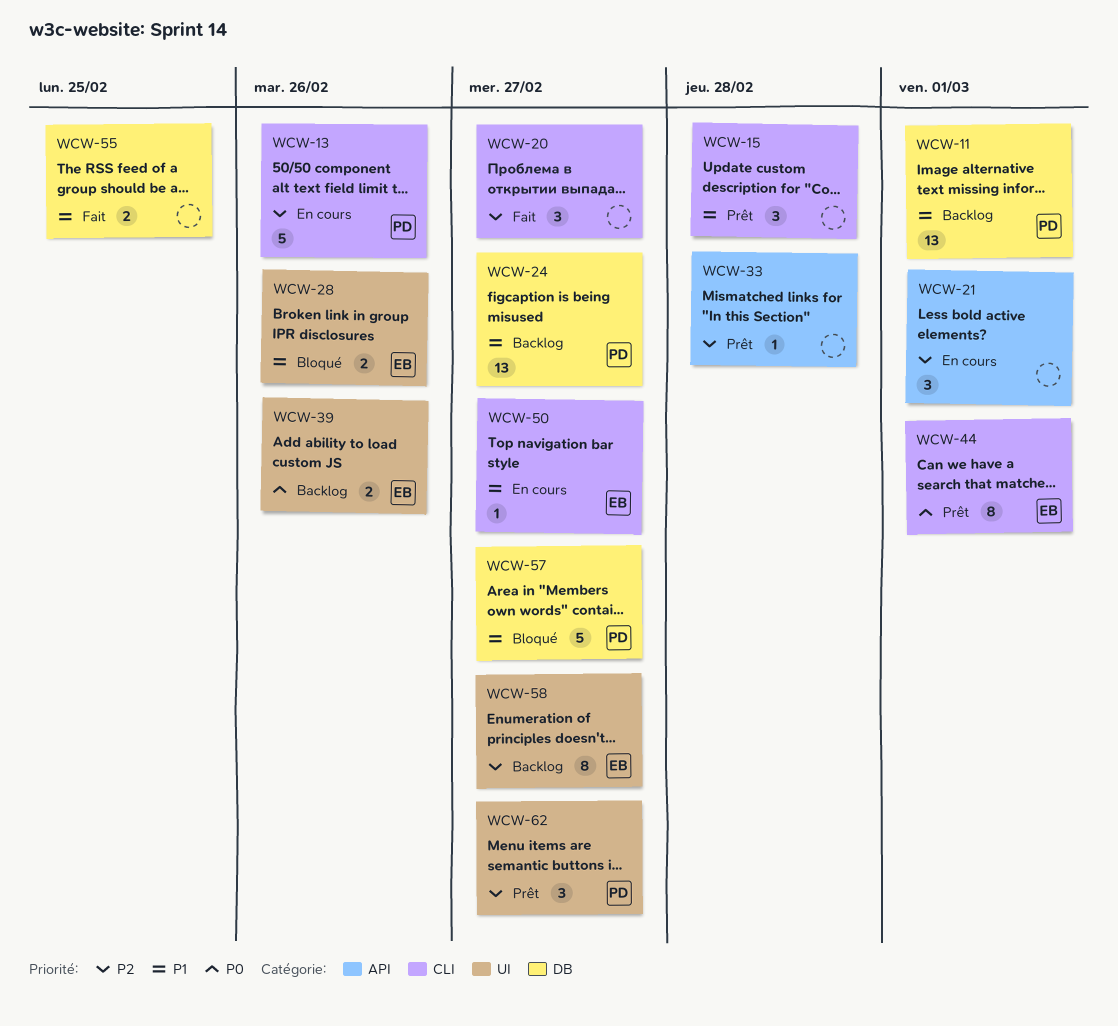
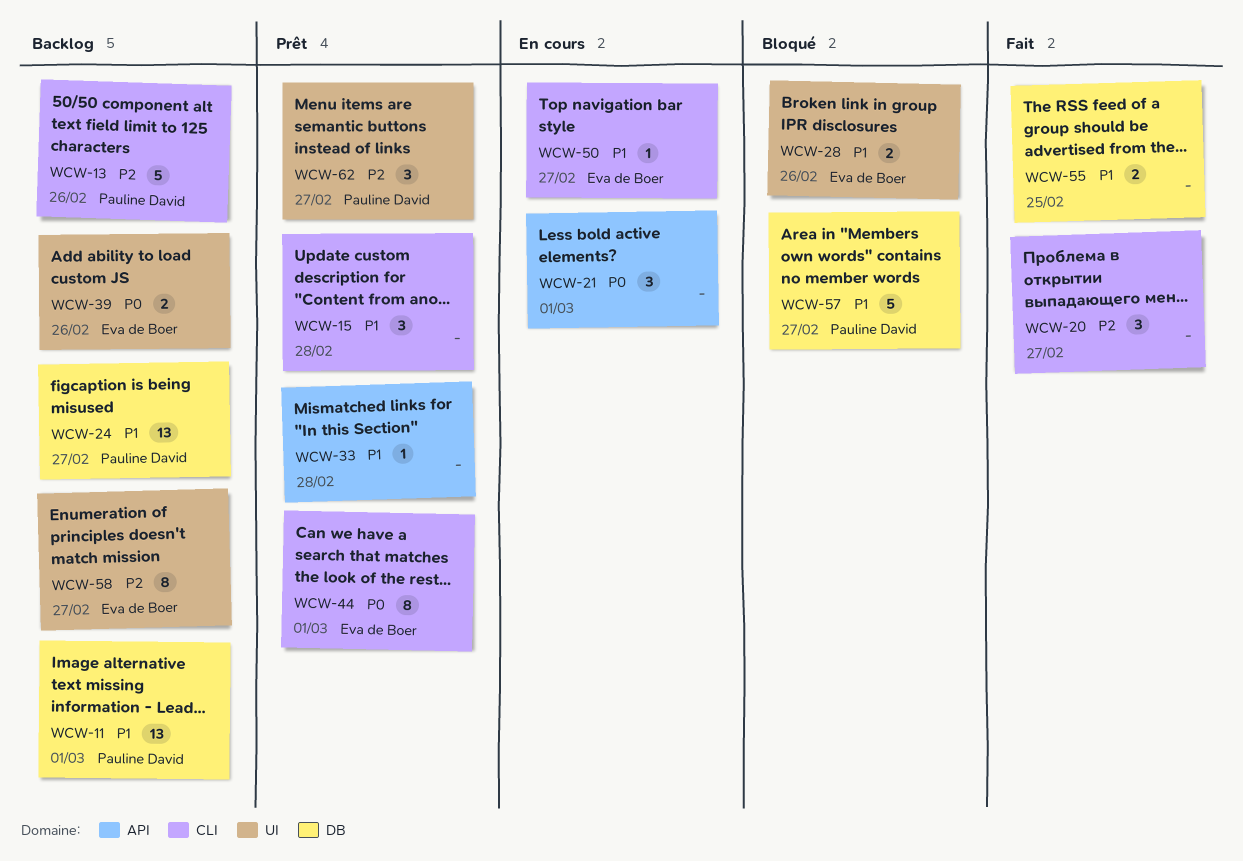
WCW-13, status: En cours -> Backlog
WCW-21, priority: P2 -> P0
WCW-33, priority: P2 -> P1

